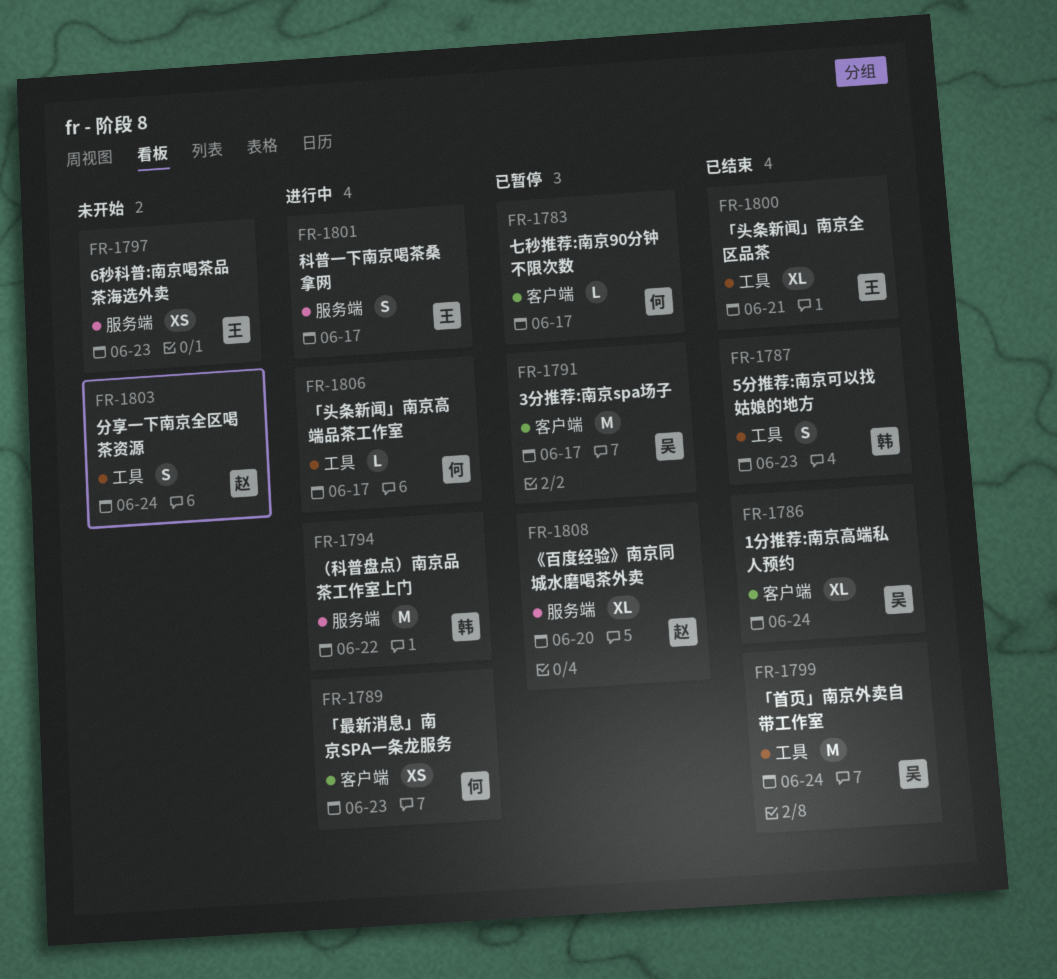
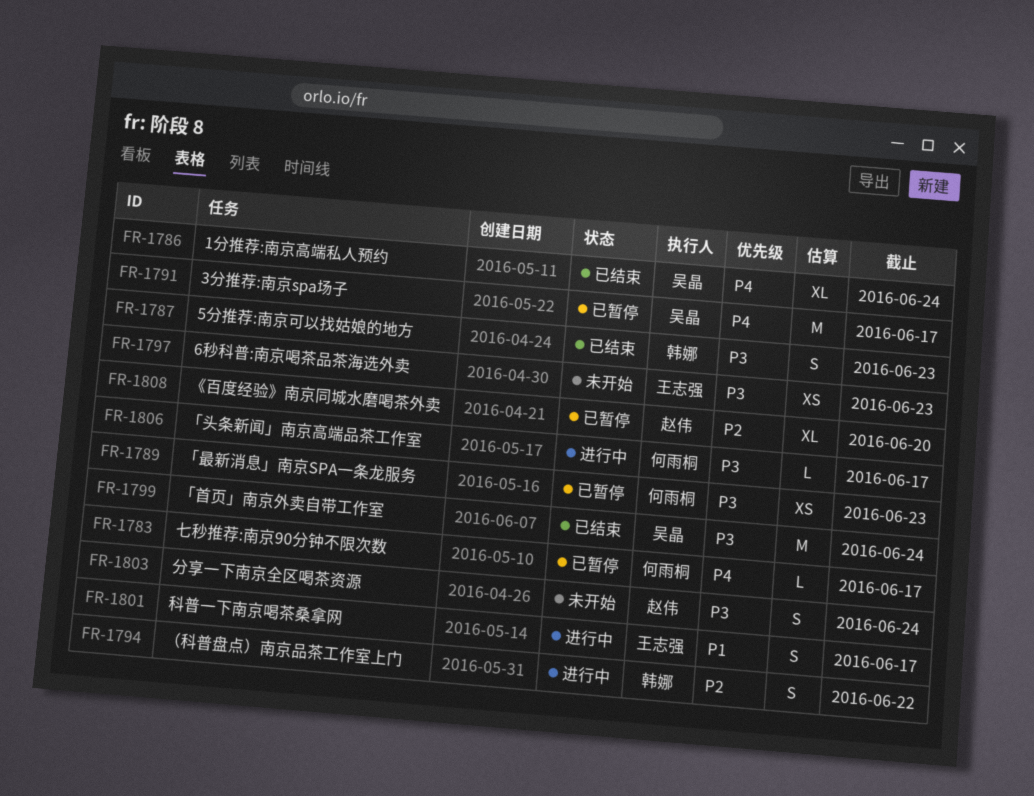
FR-1789, status: 进行中 -> 已暂停
FR-1794, estimate: M -> S
FR-1800: present -> none

